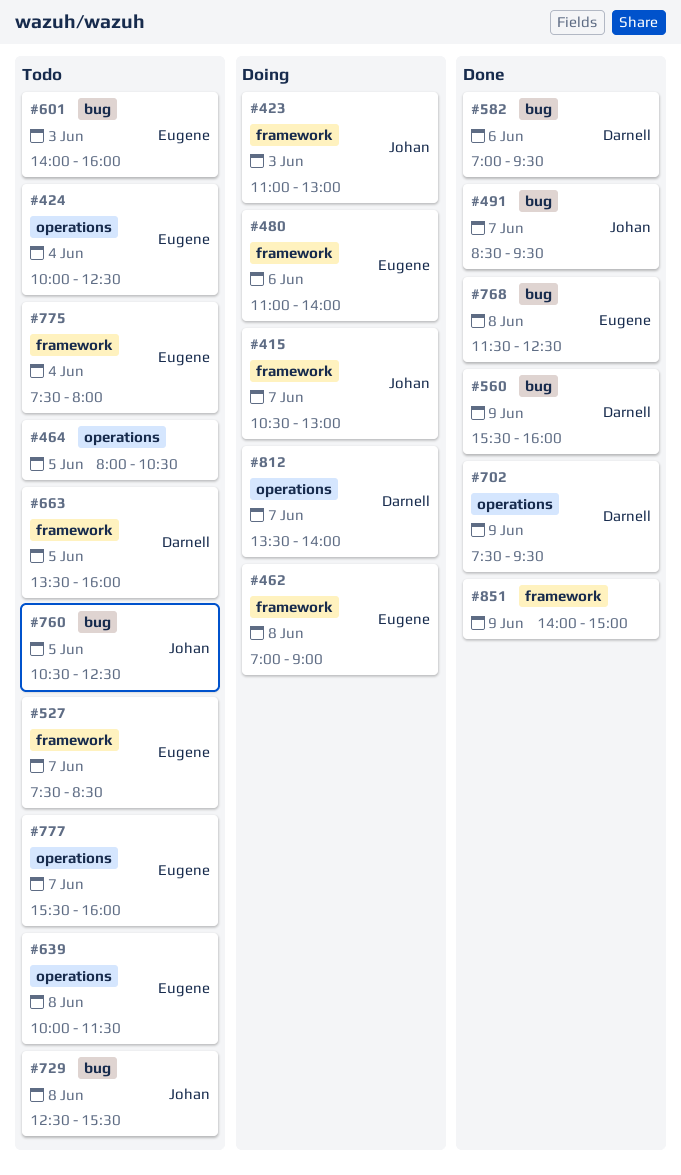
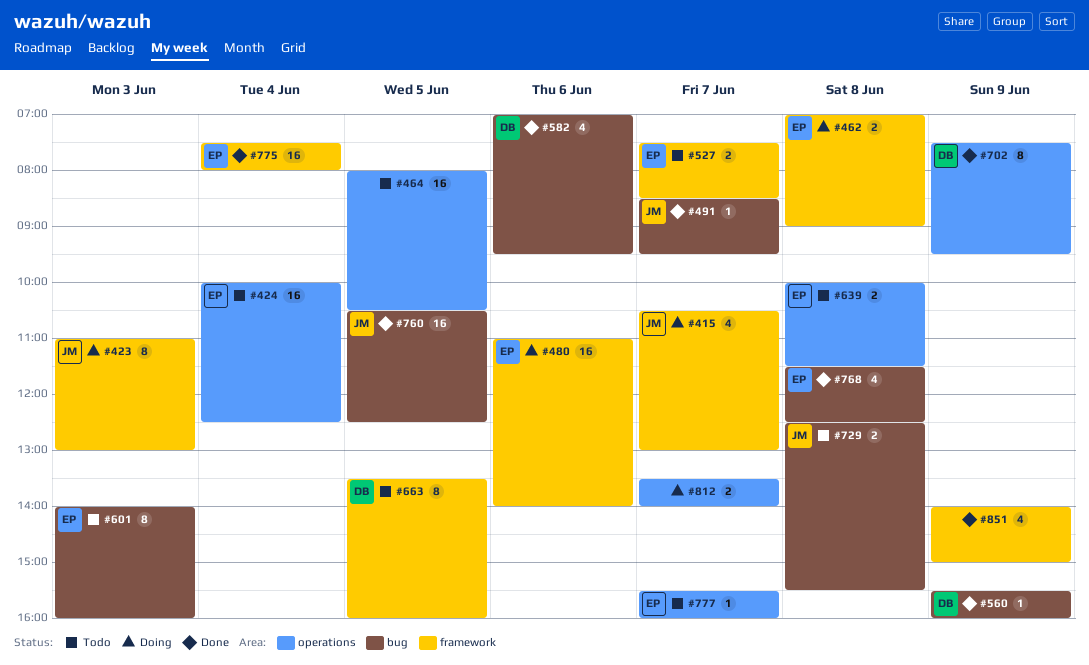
#760, status: Todo -> Done
#775, status: Todo -> Done
#812, owner: Darnell -> none

